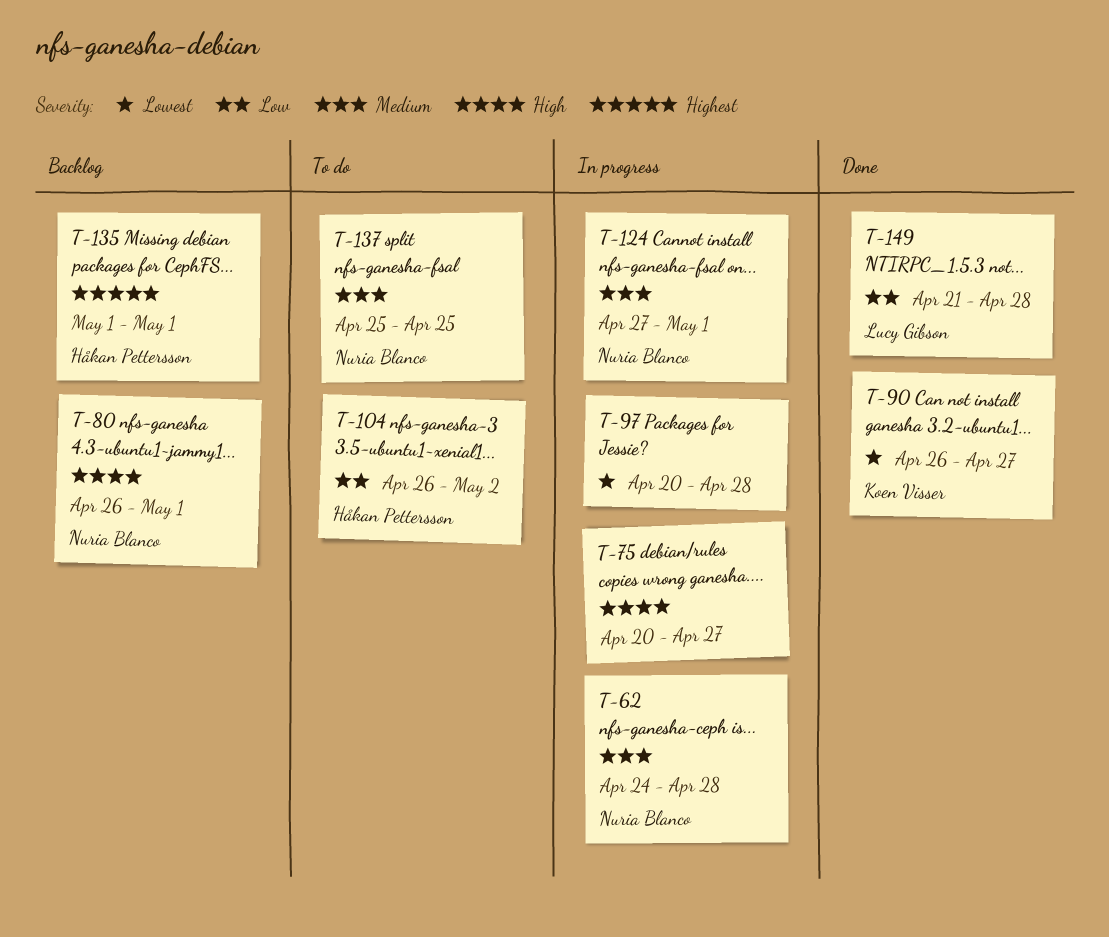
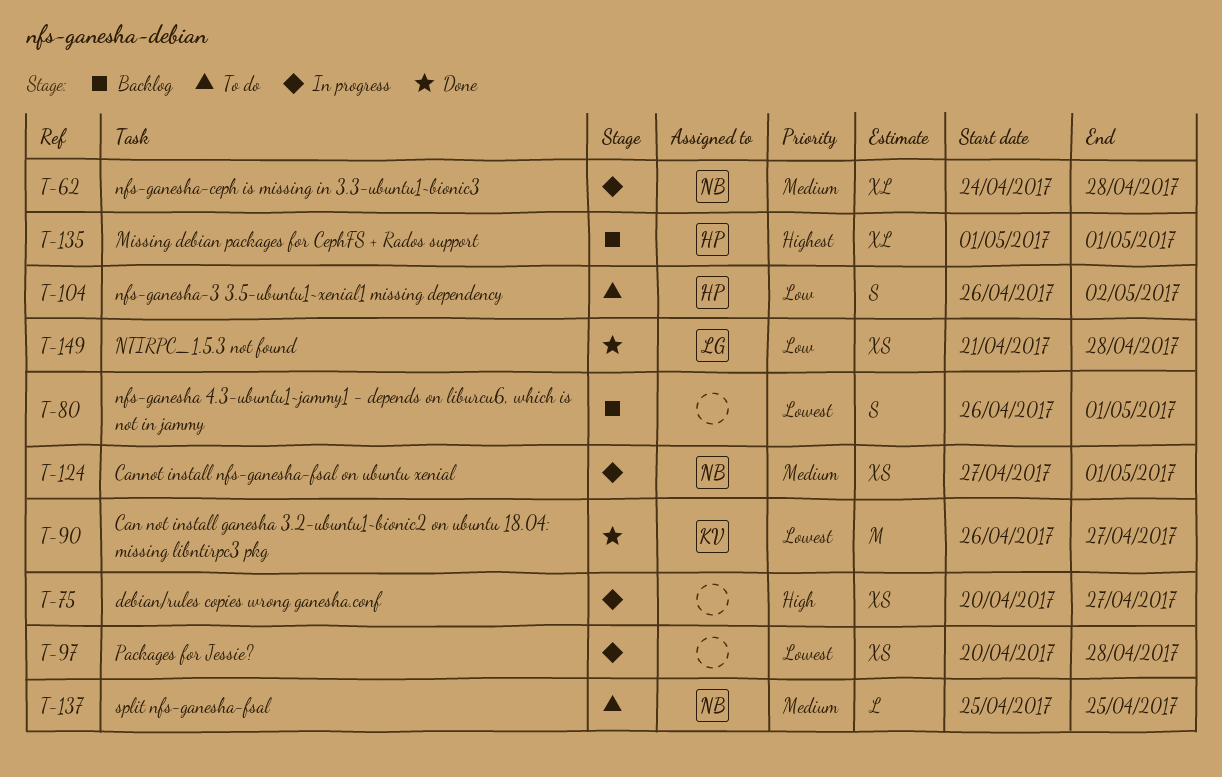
T-80, owner: Nuria Blanco -> none
T-80, priority: High -> Lowest

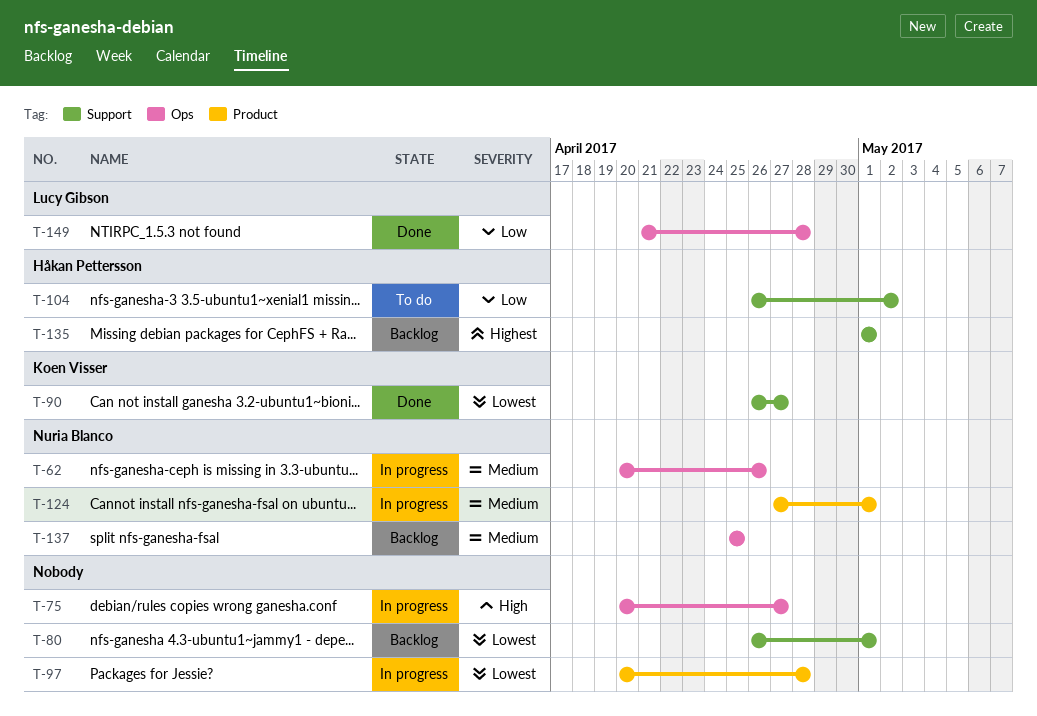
T-62, start: Apr 24 -> Apr 20
T-62, due: Apr 28 -> Apr 26
T-137, status: To do -> Backlog

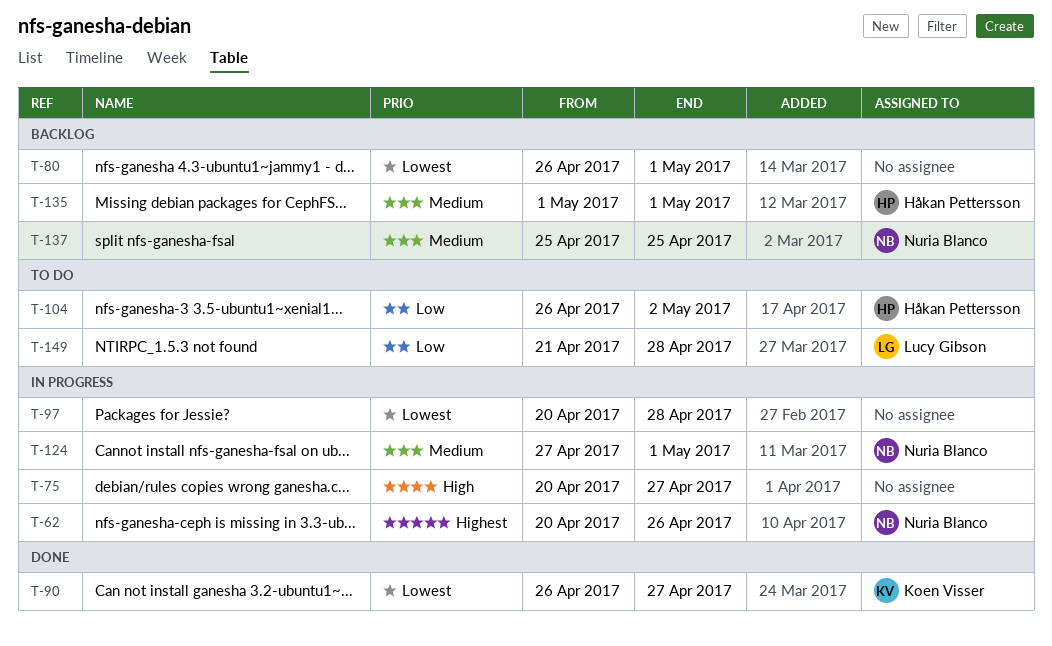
T-62, priority: Medium -> Highest
T-135, priority: Highest -> Medium
T-149, status: Done -> To do

